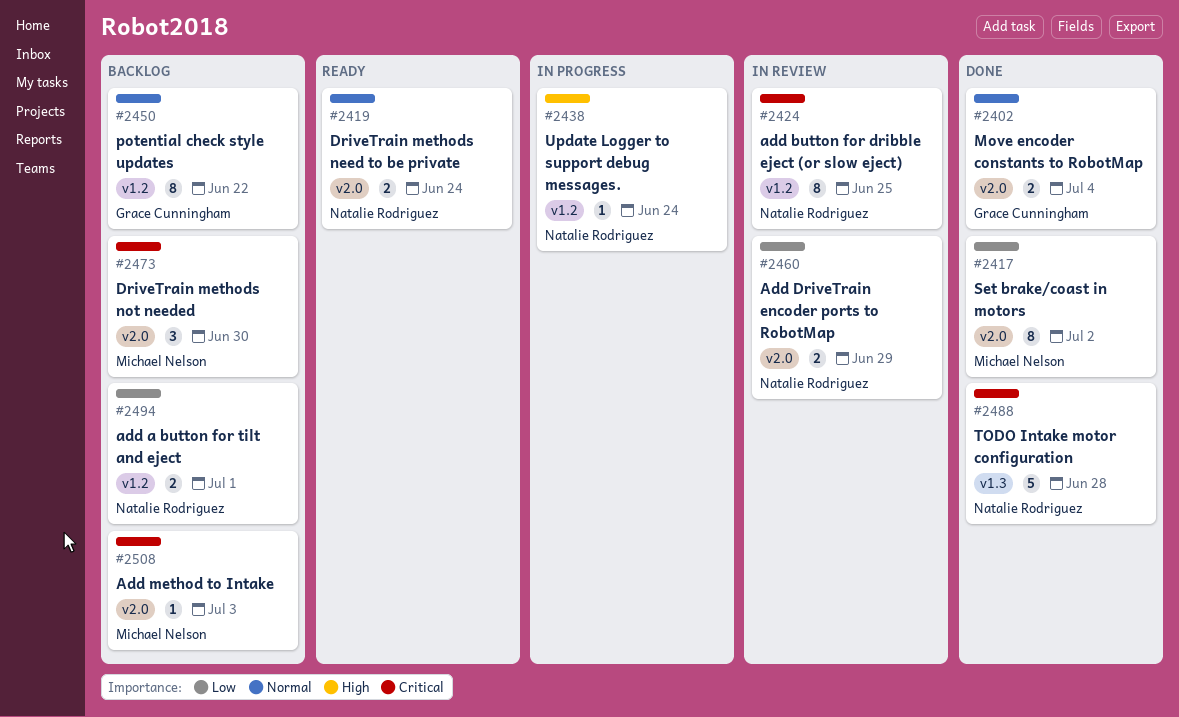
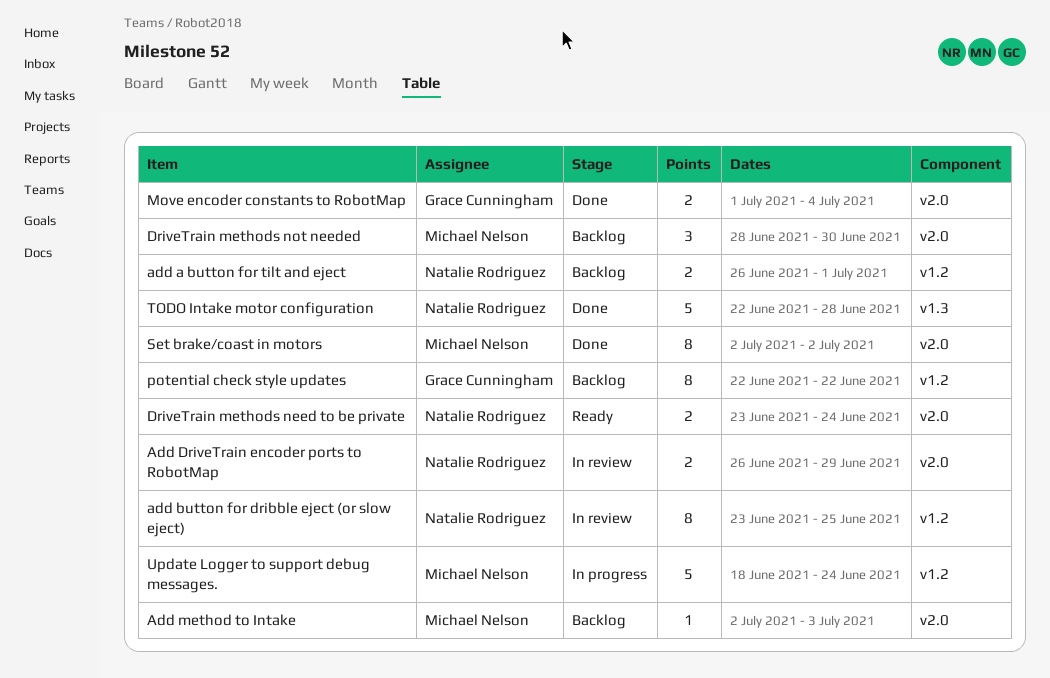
Update Logger to support debug messages., owner: Natalie Rodriguez -> Michael Nelson
Update Logger to support debug messages., estimate: 1 -> 5

